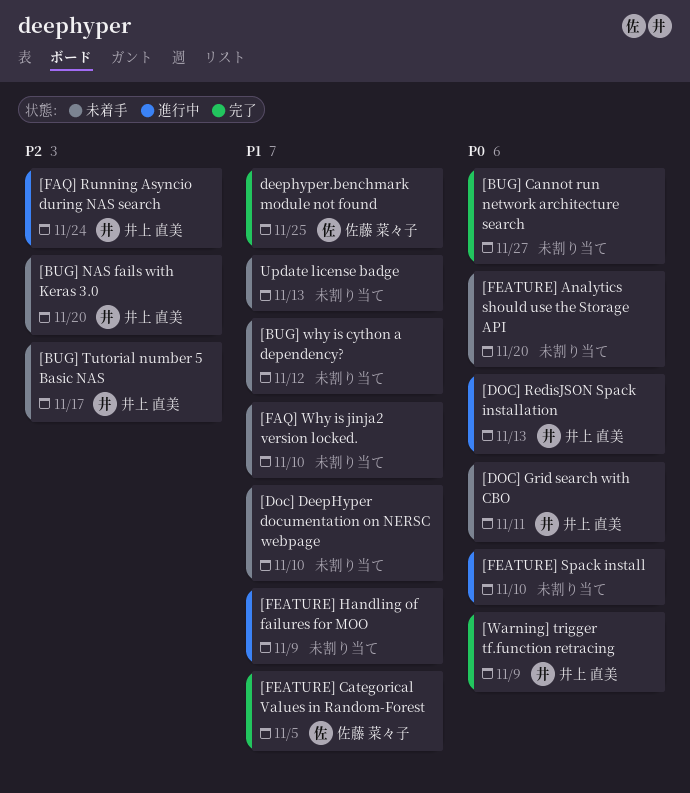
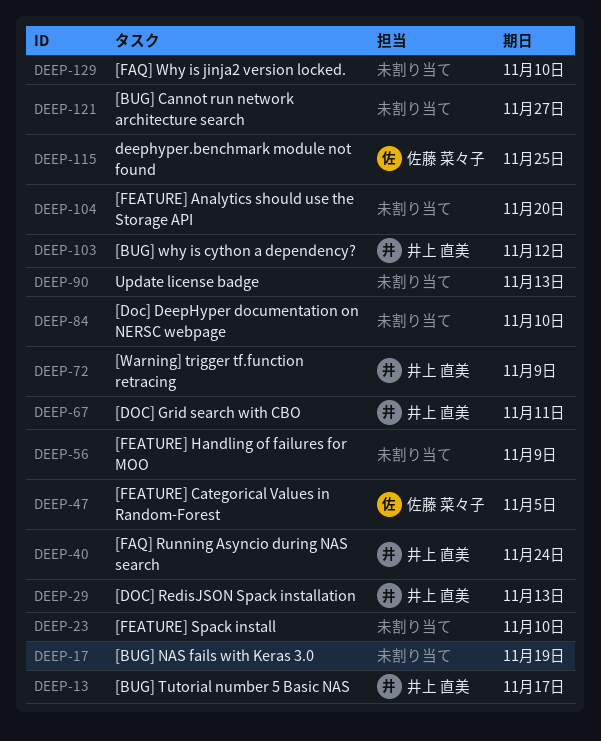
[BUG] NAS fails with Keras 3.0, owner: 井上 直美 -> none
[BUG] NAS fails with Keras 3.0, due: Nov 20 -> Nov 19
[BUG] why is cython a dependency?, owner: none -> 井上 直美

